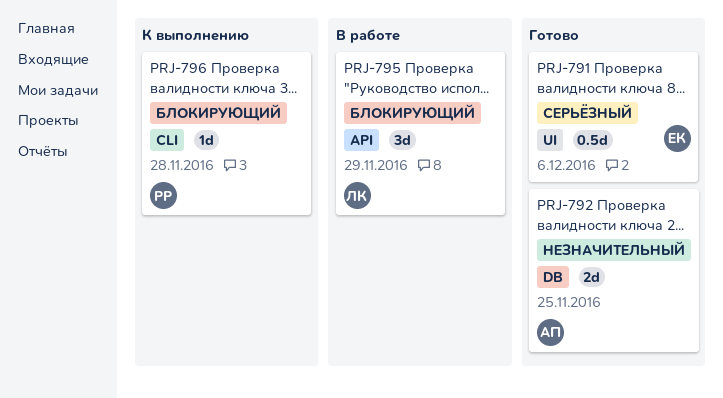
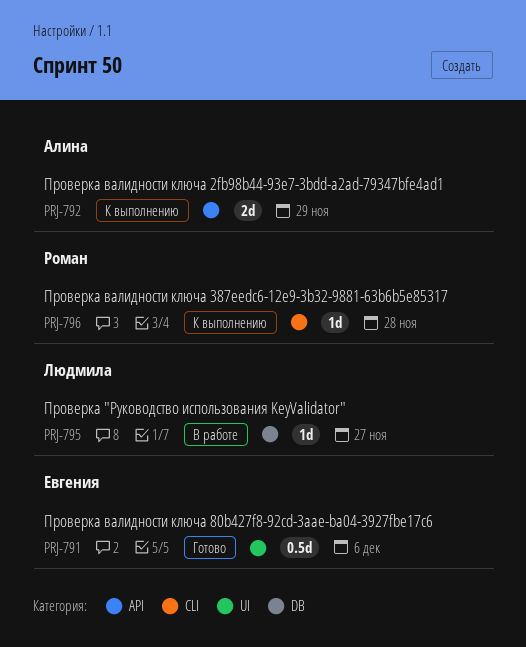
PRJ-792, status: Готово -> К выполнению
PRJ-792, label: DB -> API
PRJ-792, due: Nov 25 -> Nov 29
PRJ-795, label: API -> DB
PRJ-795, estimate: 3d -> 1d
PRJ-795, due: Nov 29 -> Nov 27

